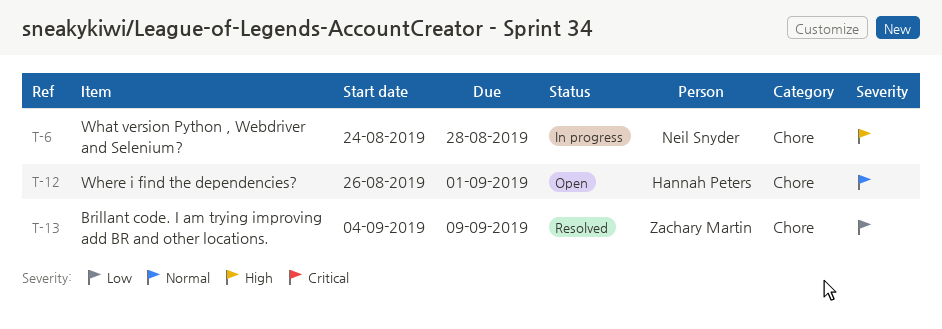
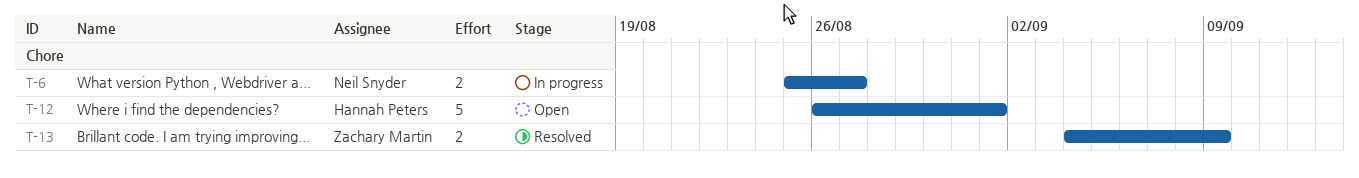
T-6, start: Aug 24 -> Aug 25
T-6, due: Aug 28 -> Aug 27

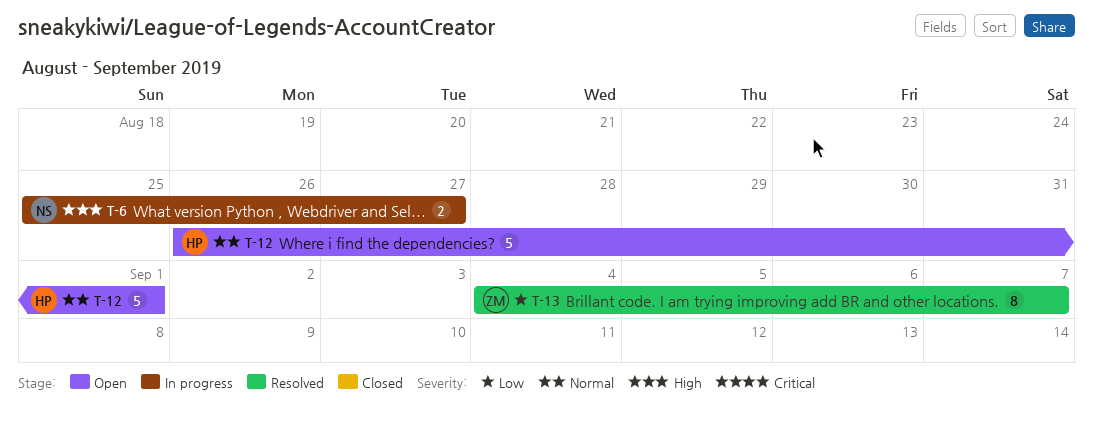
T-13, estimate: 2 -> 8
T-13, due: Sep 9 -> Sep 7

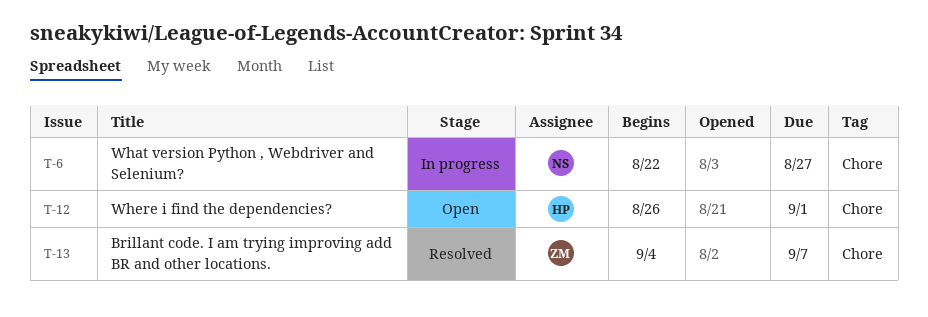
T-6, start: Aug 25 -> Aug 22

